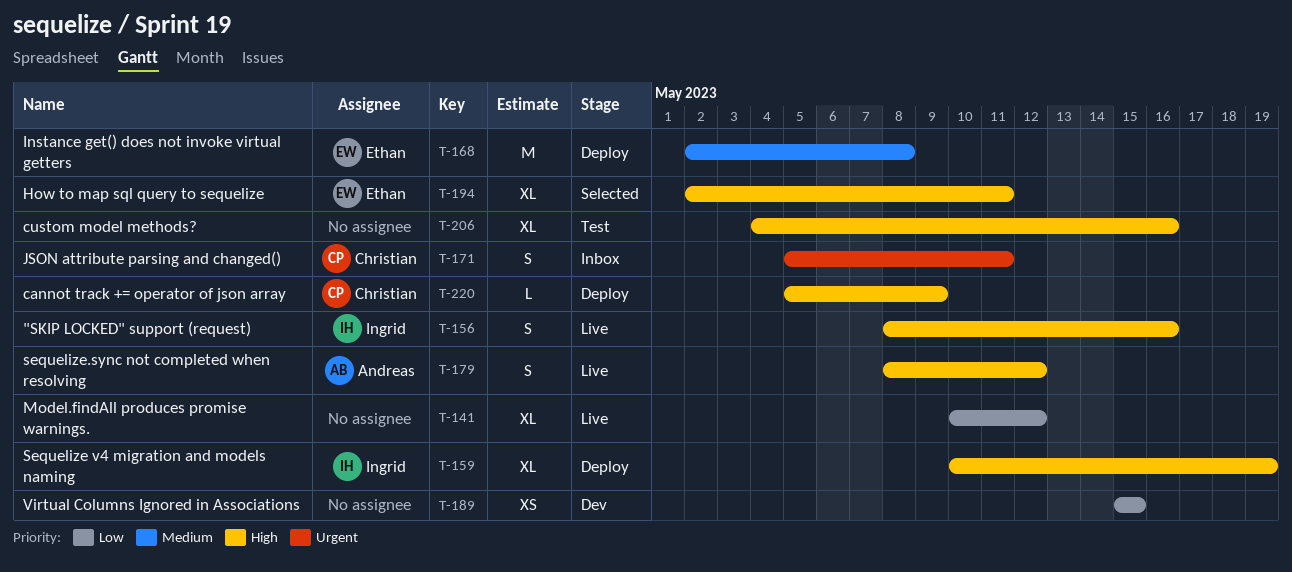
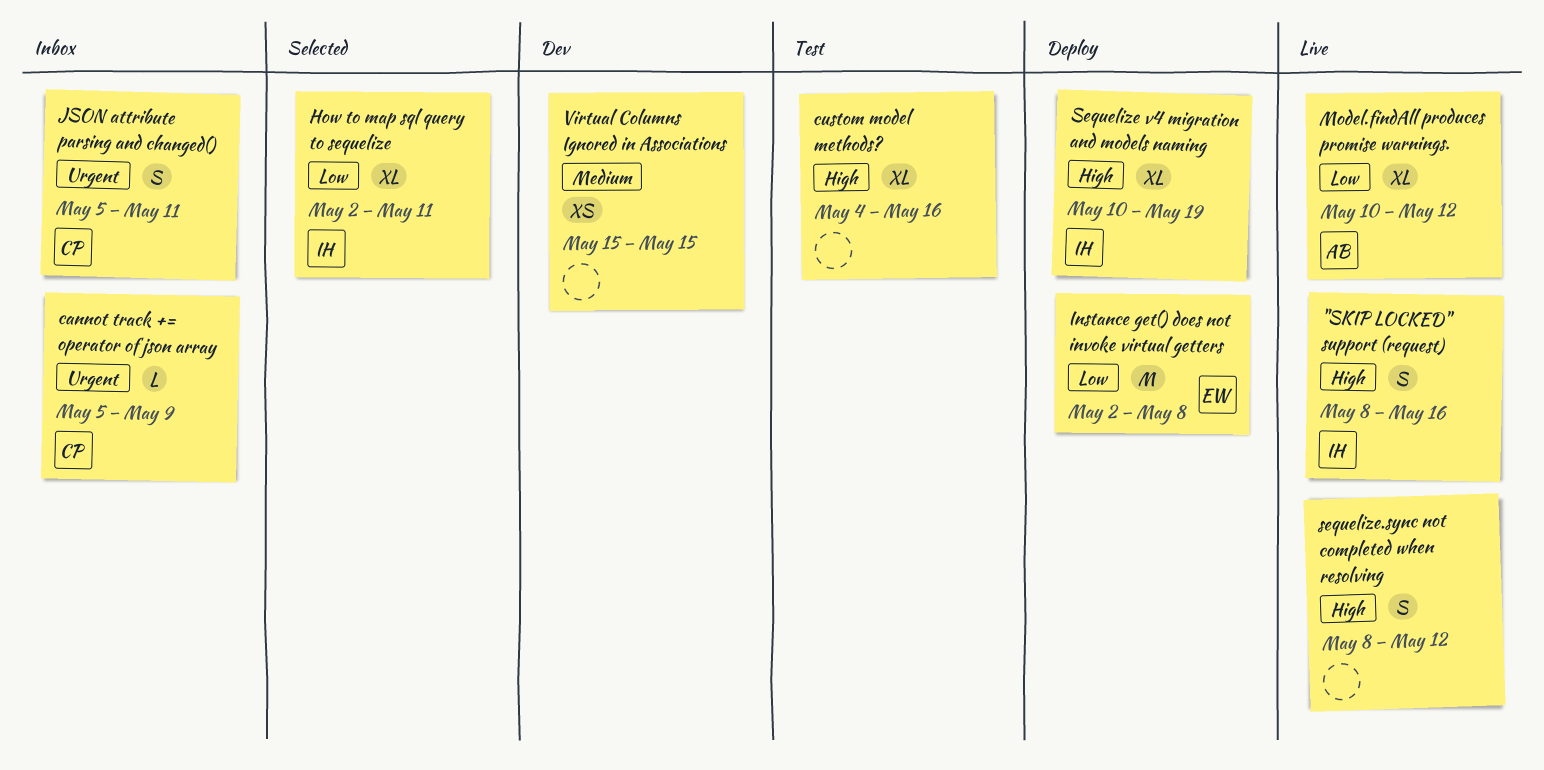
cannot track += operator of json array, status: Deploy -> Inbox
cannot track += operator of json array, priority: High -> Urgent
How to map sql query to sequelize, owner: Ethan -> Ingrid
How to map sql query to sequelize, priority: High -> Low
Instance get() does not invoke virtual getters, priority: Medium -> Low
Model.findAll produces promise warnings., owner: none -> Andreas
sequelize.sync not completed when resolving, owner: Andreas -> none
Virtual Columns Ignored in Associations, priority: Low -> Medium

